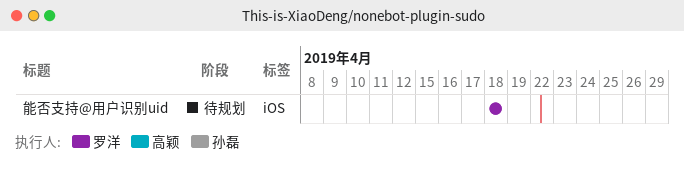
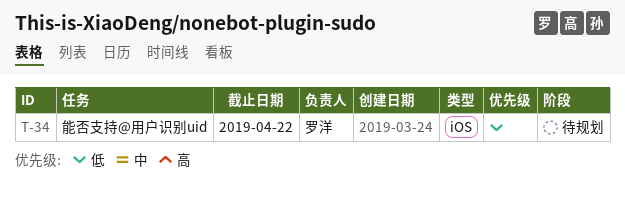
能否支持@用户识别uid, due: Apr 18 -> Apr 22

